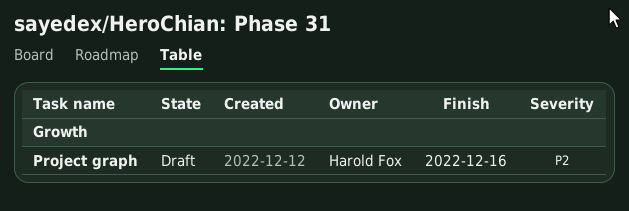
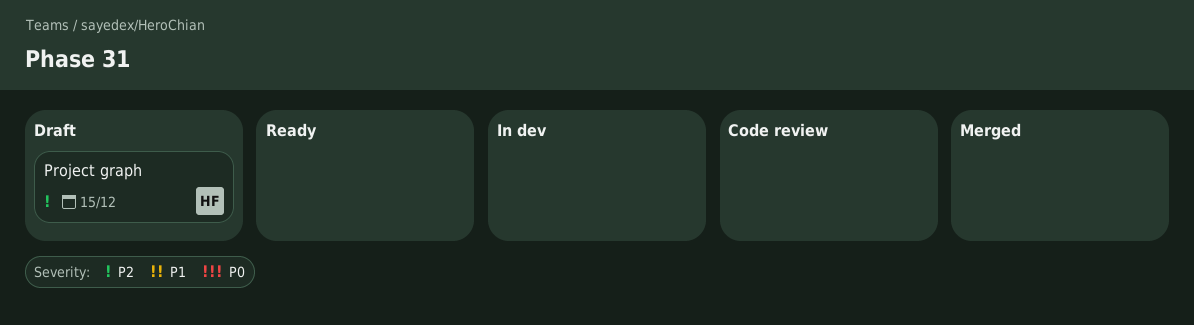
Project graph, due: Dec 16 -> Dec 15

